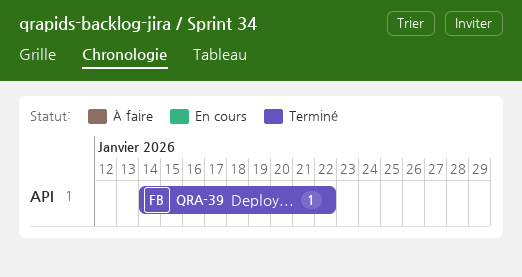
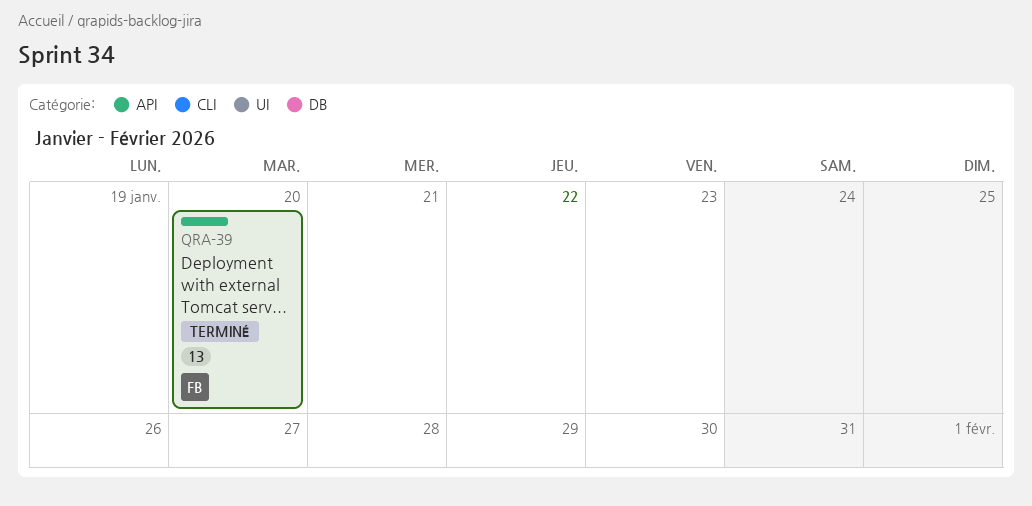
QRA-39, estimate: 1 -> 13
QRA-39, due: Jan 22 -> Jan 20

